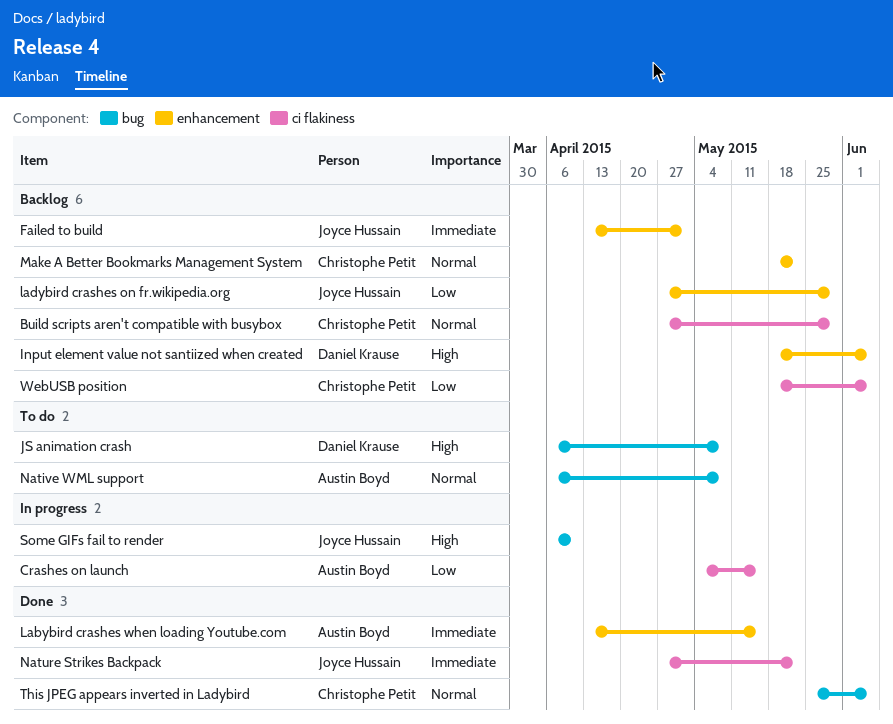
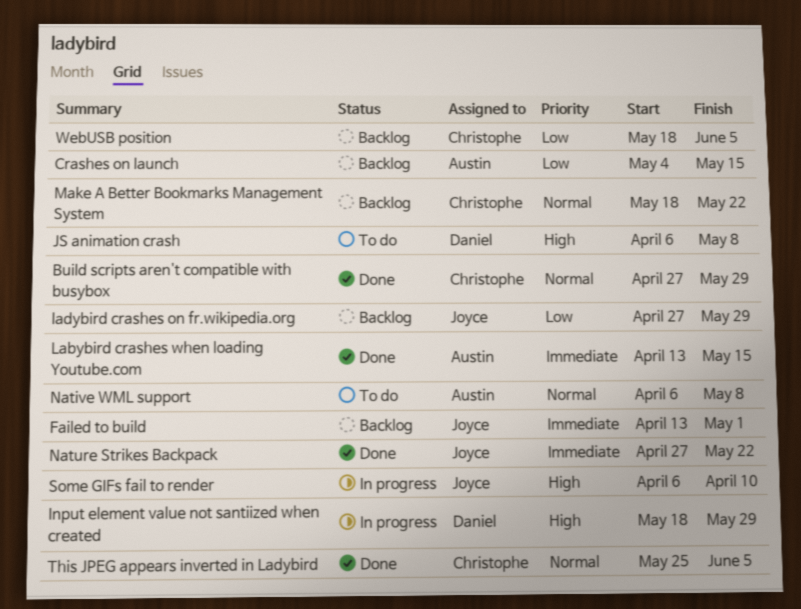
Build scripts aren't compatible with busybox, status: Backlog -> Done
Crashes on launch, status: In progress -> Backlog
Input element value not santiized when created, status: Backlog -> In progress
Input element value not santiized when created, due: Jun 5 -> May 29

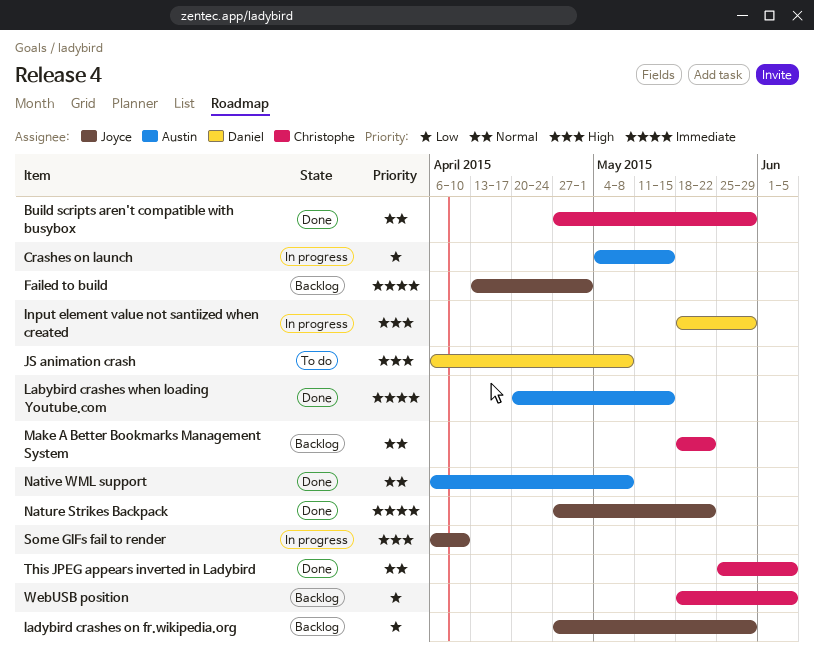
Crashes on launch, status: Backlog -> In progress
Labybird crashes when loading Youtube.com, start: Apr 13 -> Apr 20
Native WML support, status: To do -> Done

